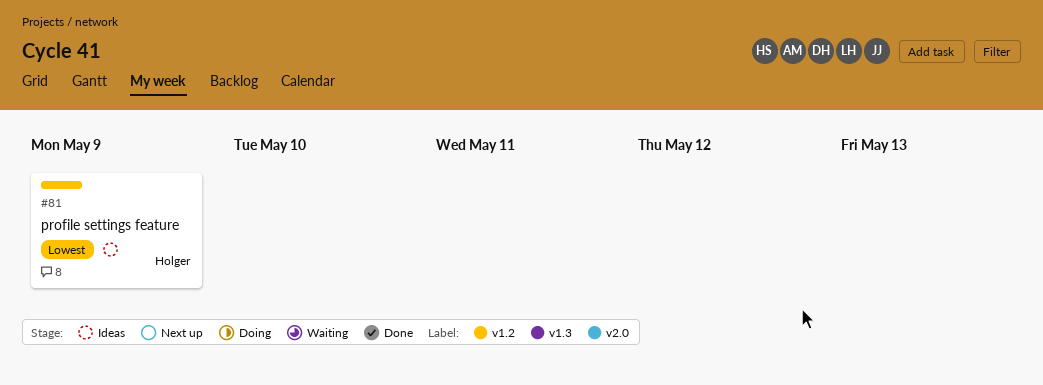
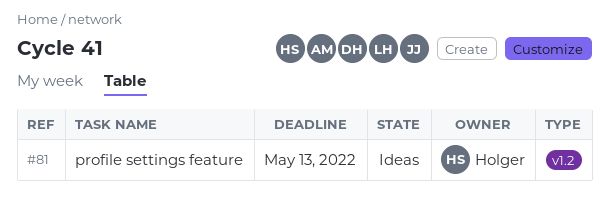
#81, due: May 9 -> May 13

